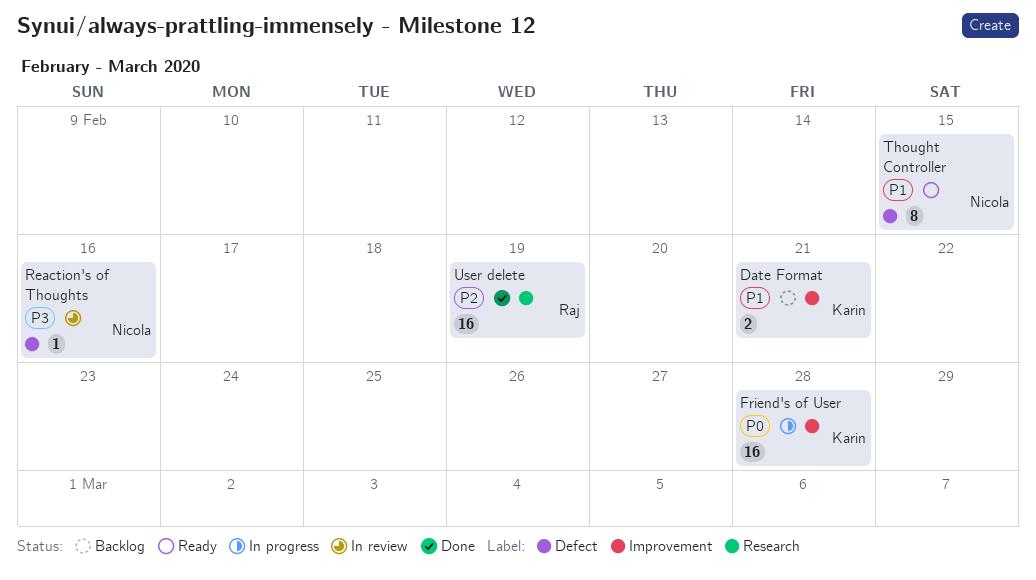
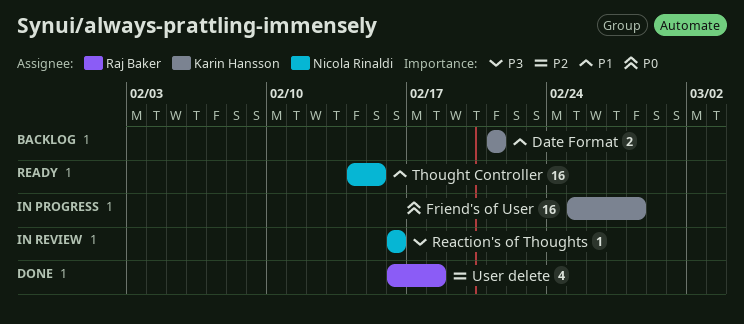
Thought Controller, estimate: 8 -> 16
User delete, estimate: 16 -> 4
User delete, due: Feb 19 -> Feb 18

